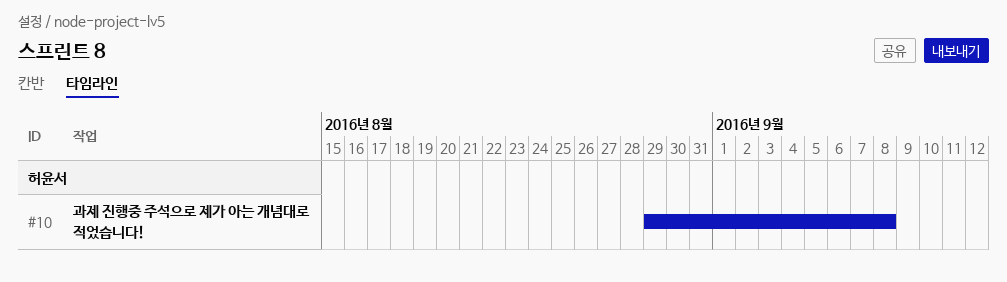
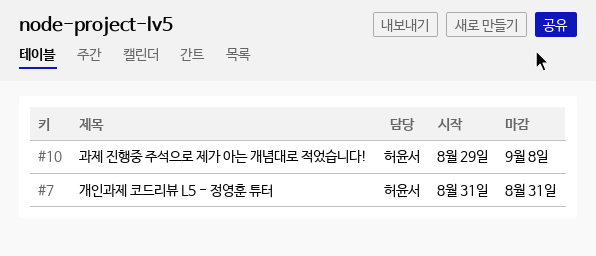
#7: none -> present

